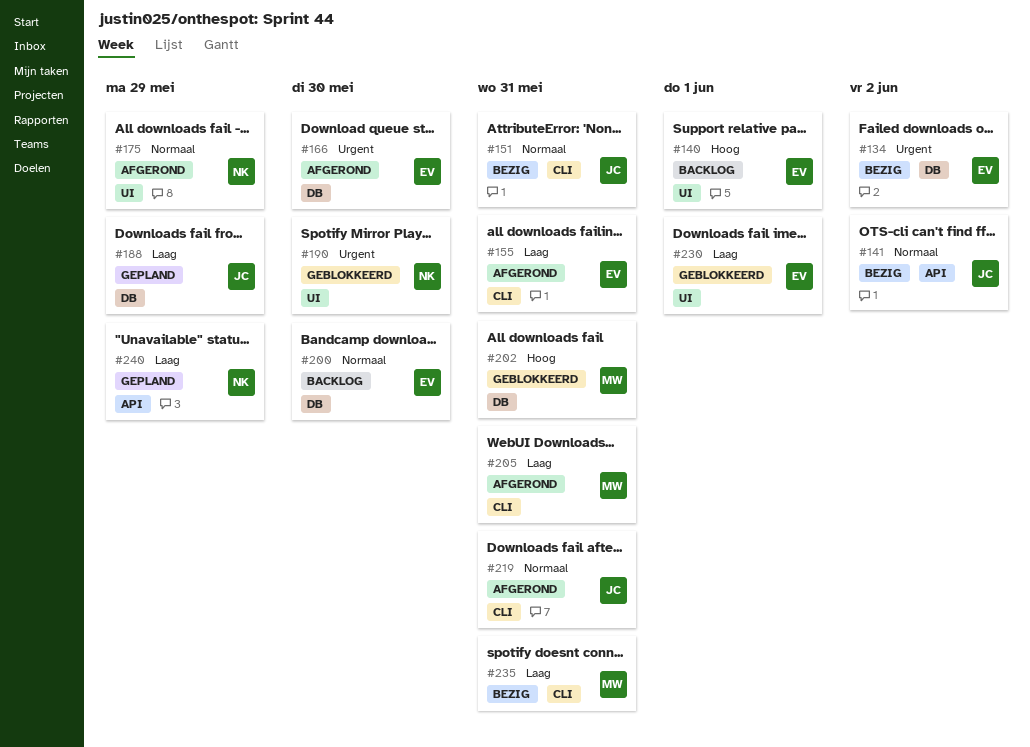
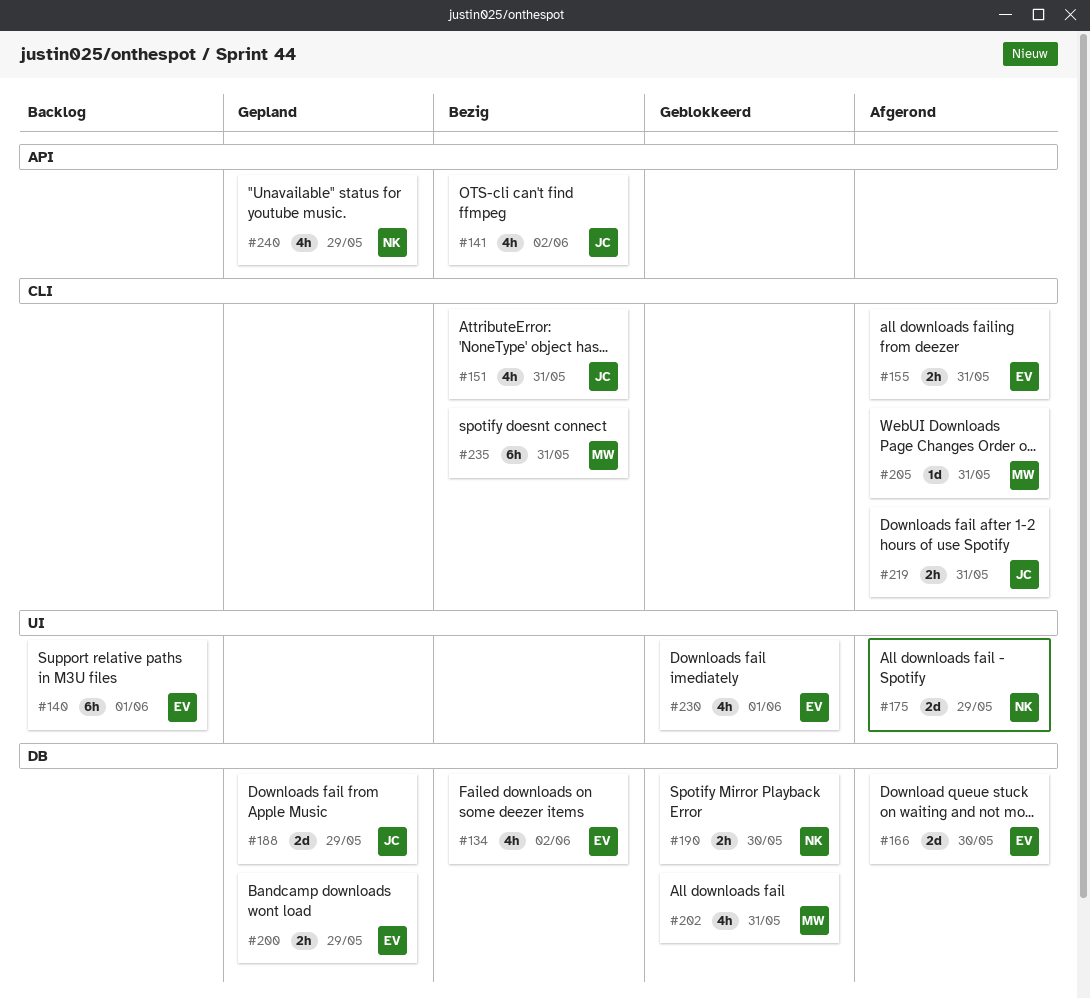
#190, label: UI -> DB
#200, status: Backlog -> Gepland
#200, due: May 30 -> May 29

